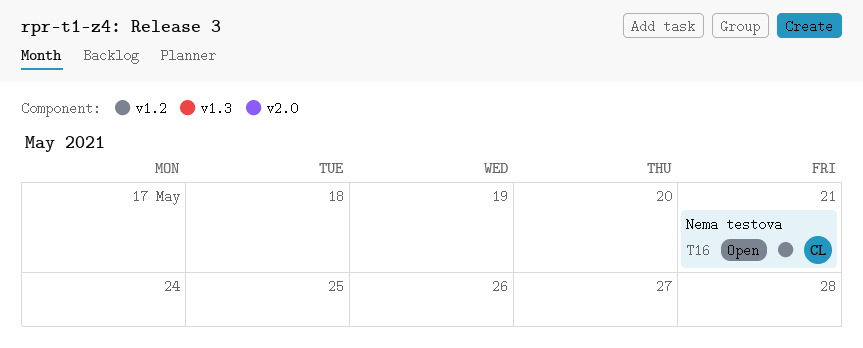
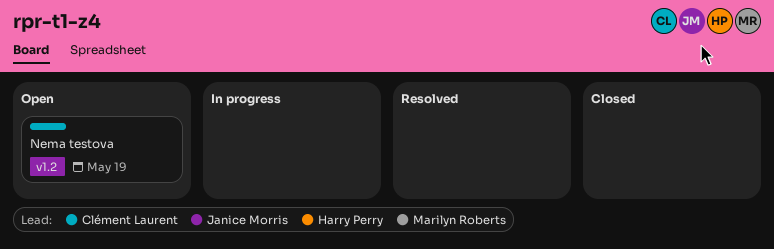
Nema testova, due: May 21 -> May 19

